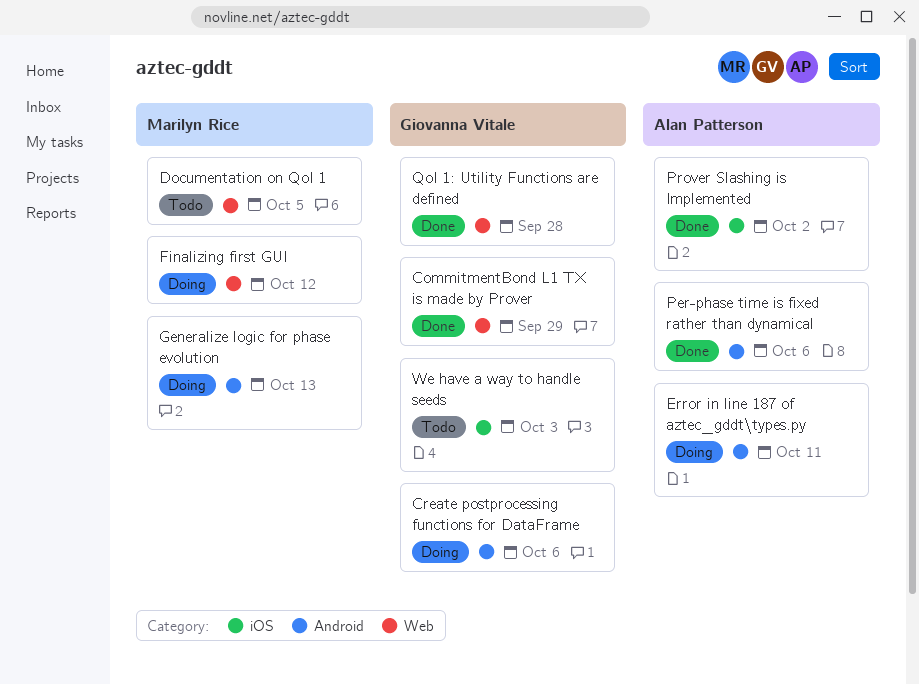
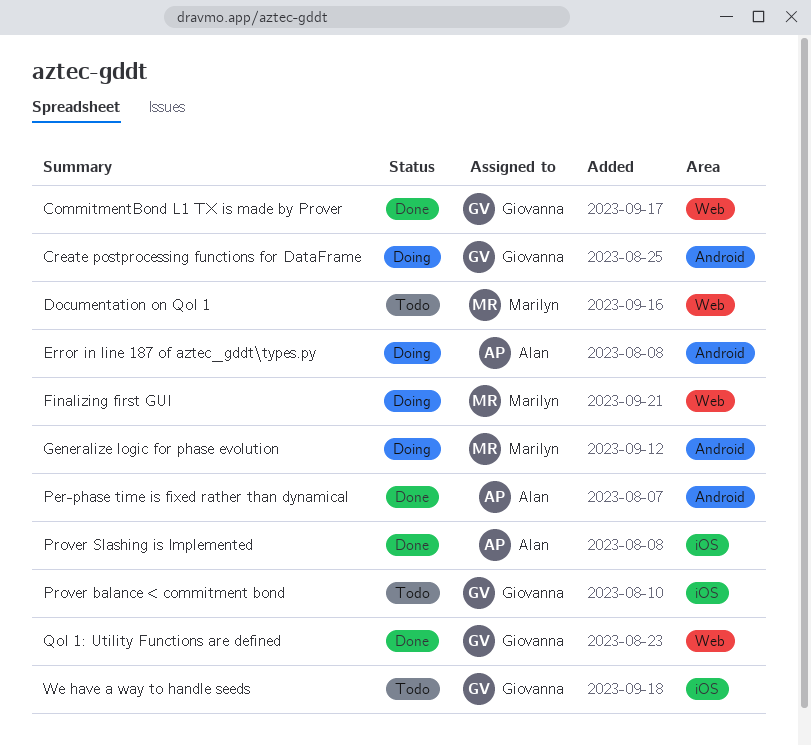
Prover balance < commitment bond: none -> present

